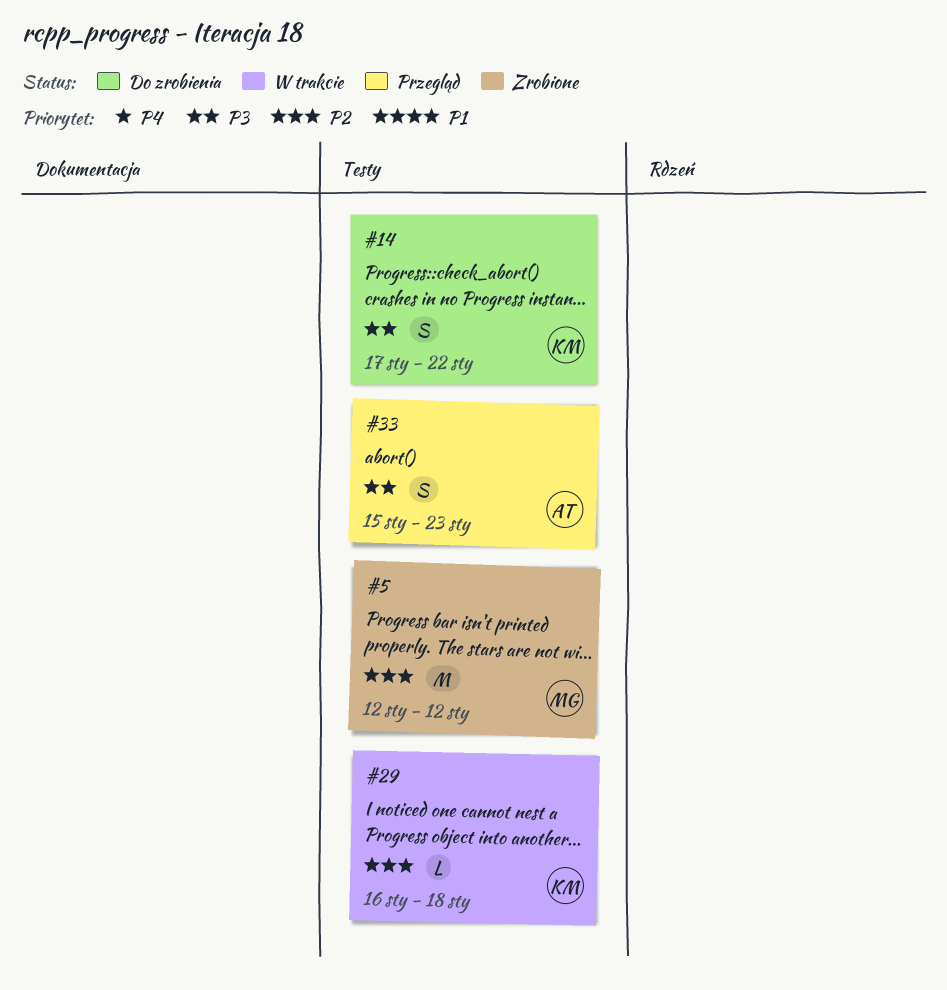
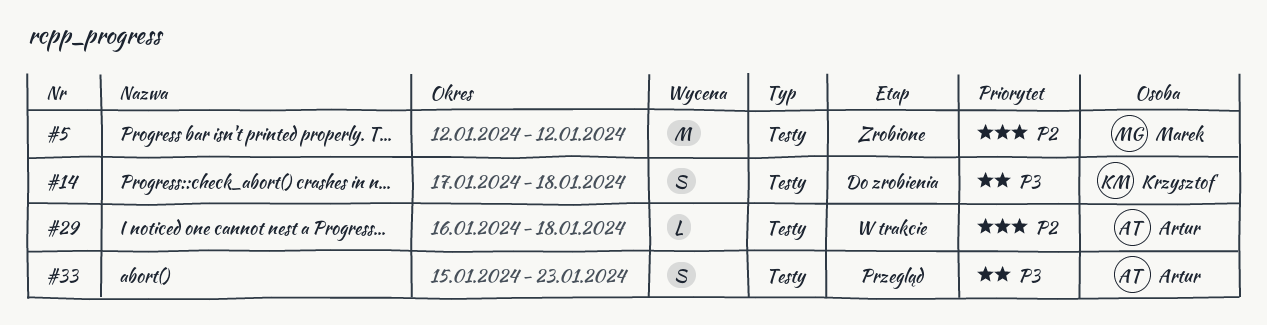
#14, due: Jan 22 -> Jan 18
#29, owner: Krzysztof -> Artur

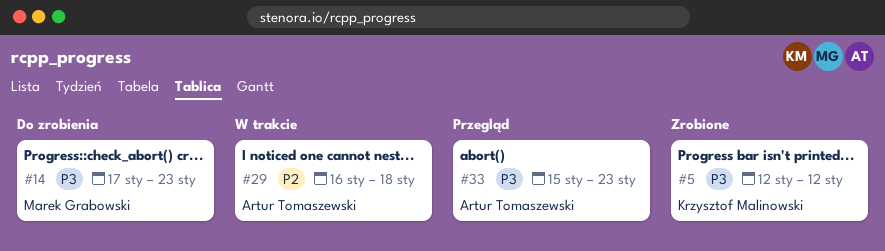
#5, owner: Marek Grabowski -> Krzysztof Malinowski
#5, priority: P2 -> P3
#14, owner: Krzysztof Malinowski -> Marek Grabowski
#14, due: Jan 18 -> Jan 23

